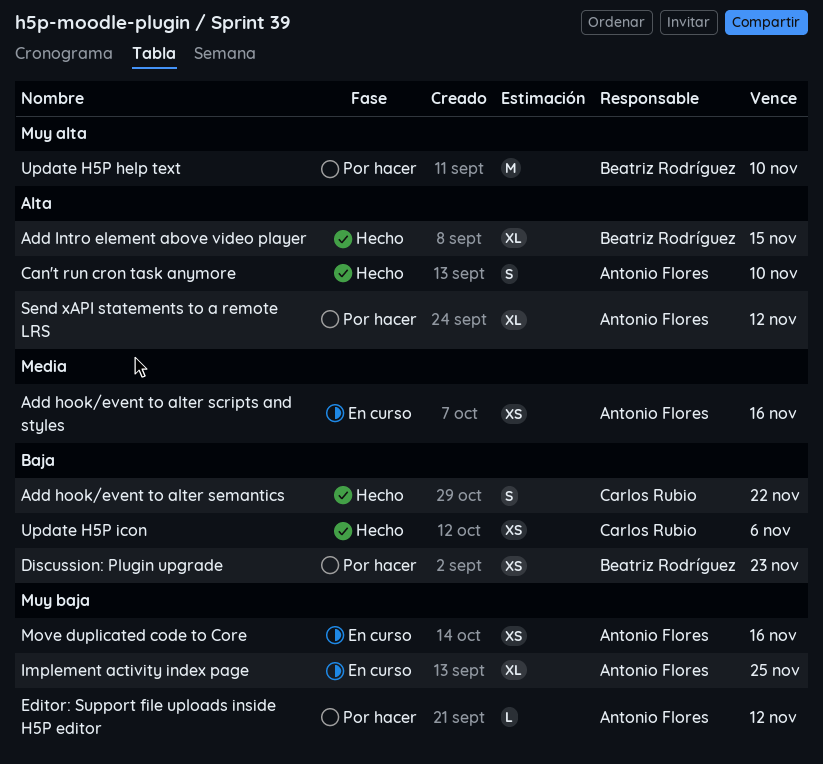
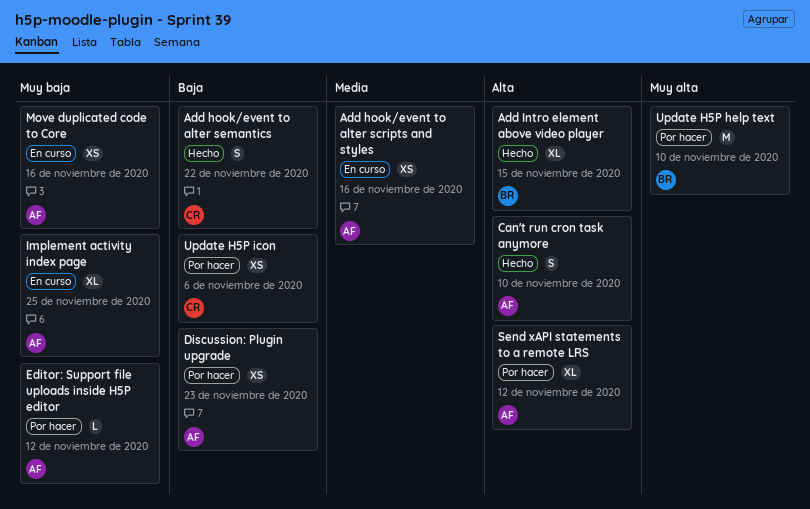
Discussion: Plugin upgrade, owner: Beatriz Rodríguez -> Antonio Flores
Update H5P icon, status: Hecho -> Por hacer

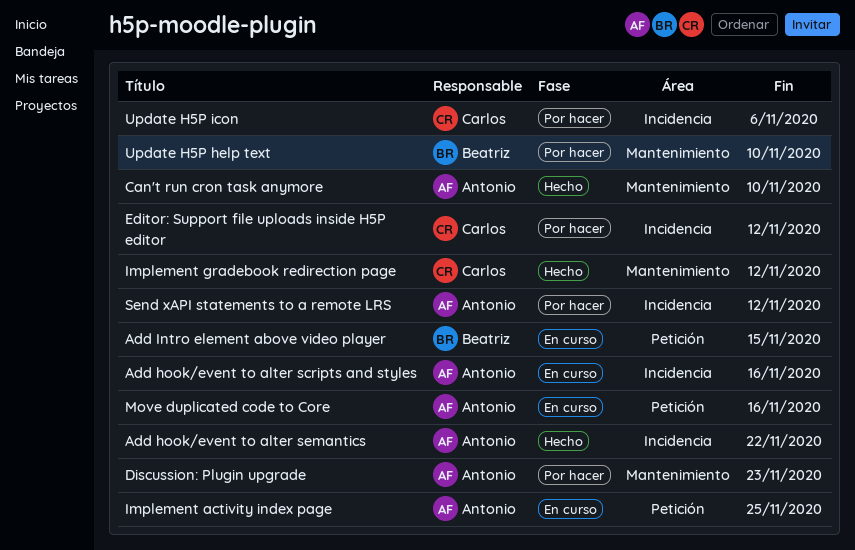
Add hook/event to alter semantics, owner: Carlos -> Antonio
Add Intro element above video player, status: Hecho -> En curso
Editor: Support file uploads inside H5P editor, owner: Antonio -> Carlos
Implement gradebook redirection page: none -> present

